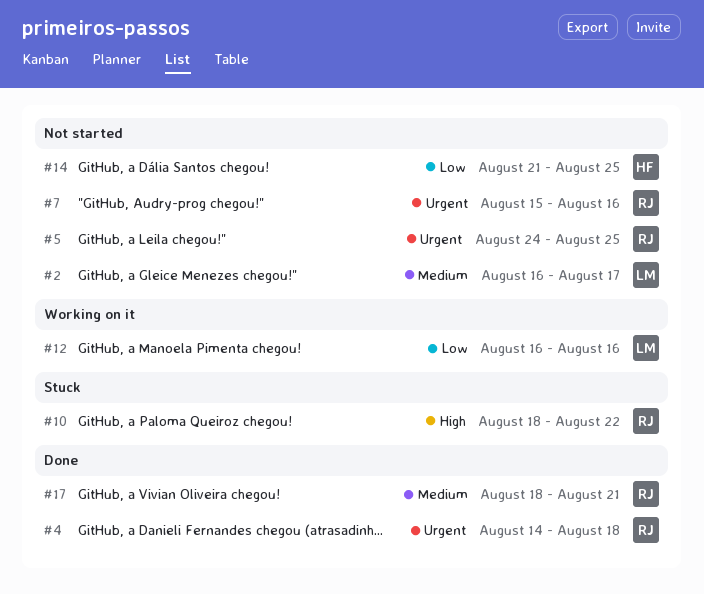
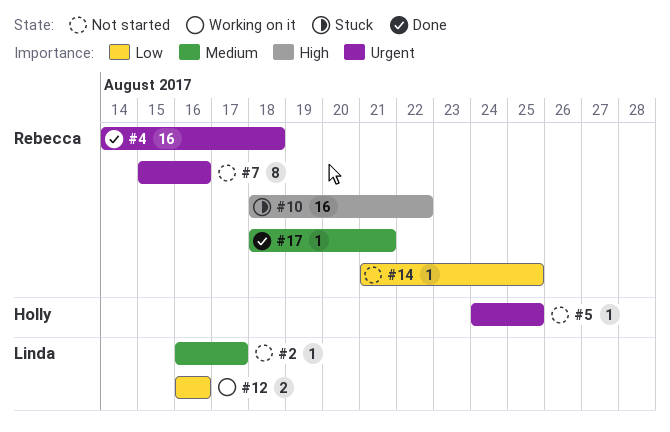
#5, owner: Rebecca -> Holly
#14, owner: Holly -> Rebecca

